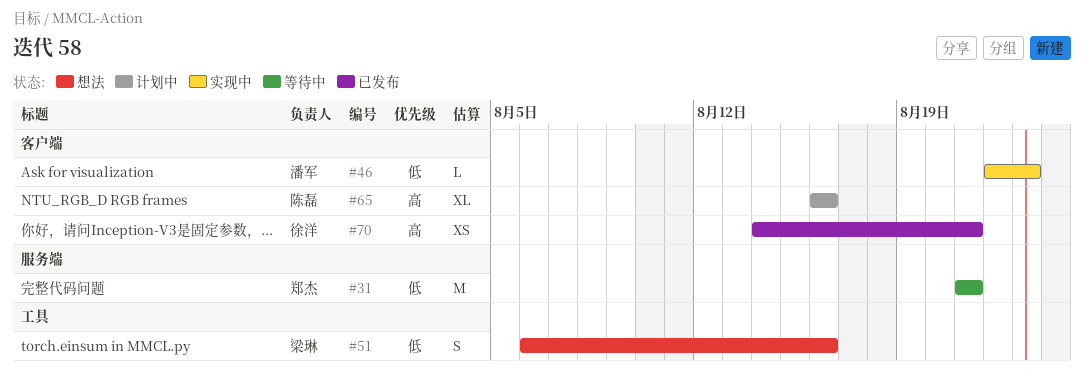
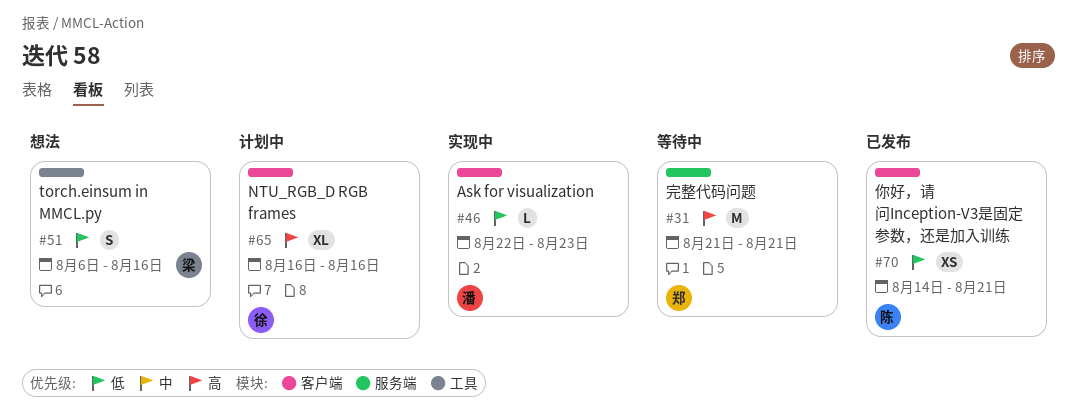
#31, priority: 低 -> 高
#65, owner: 陈磊 -> 徐洋
#70, owner: 徐洋 -> 陈磊
#70, priority: 高 -> 低

